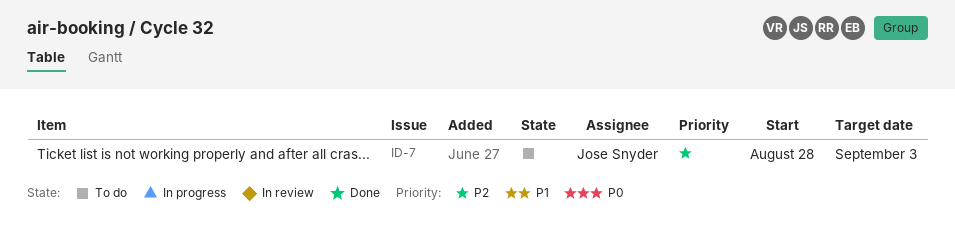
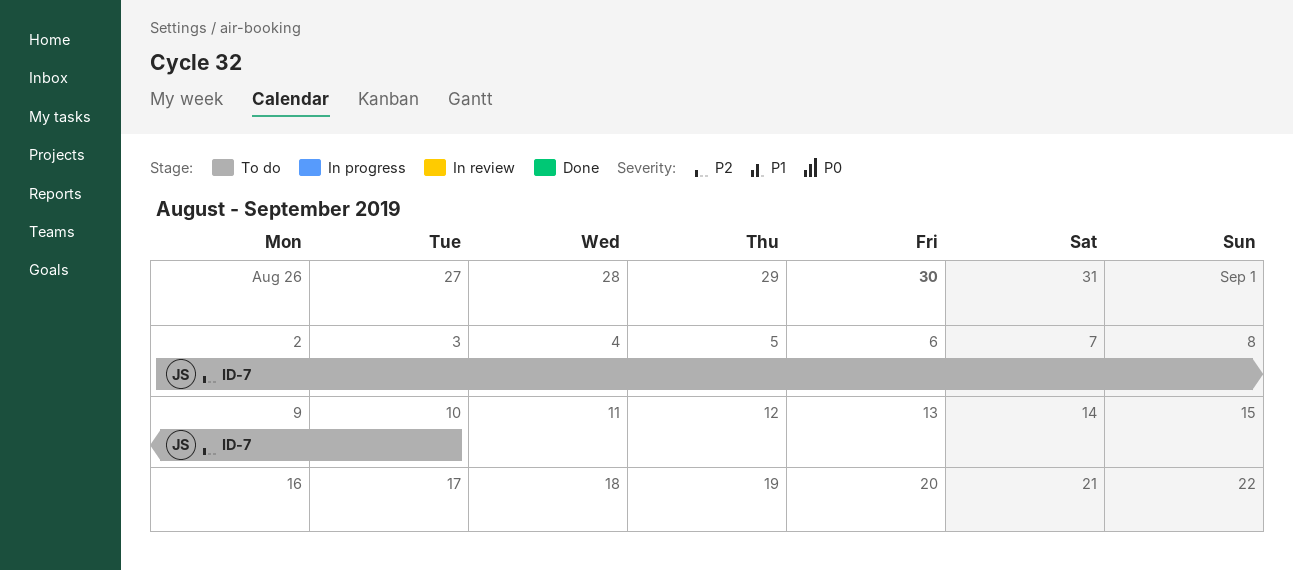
ID-7, start: Aug 28 -> Sep 2
ID-7, due: Sep 3 -> Sep 10

